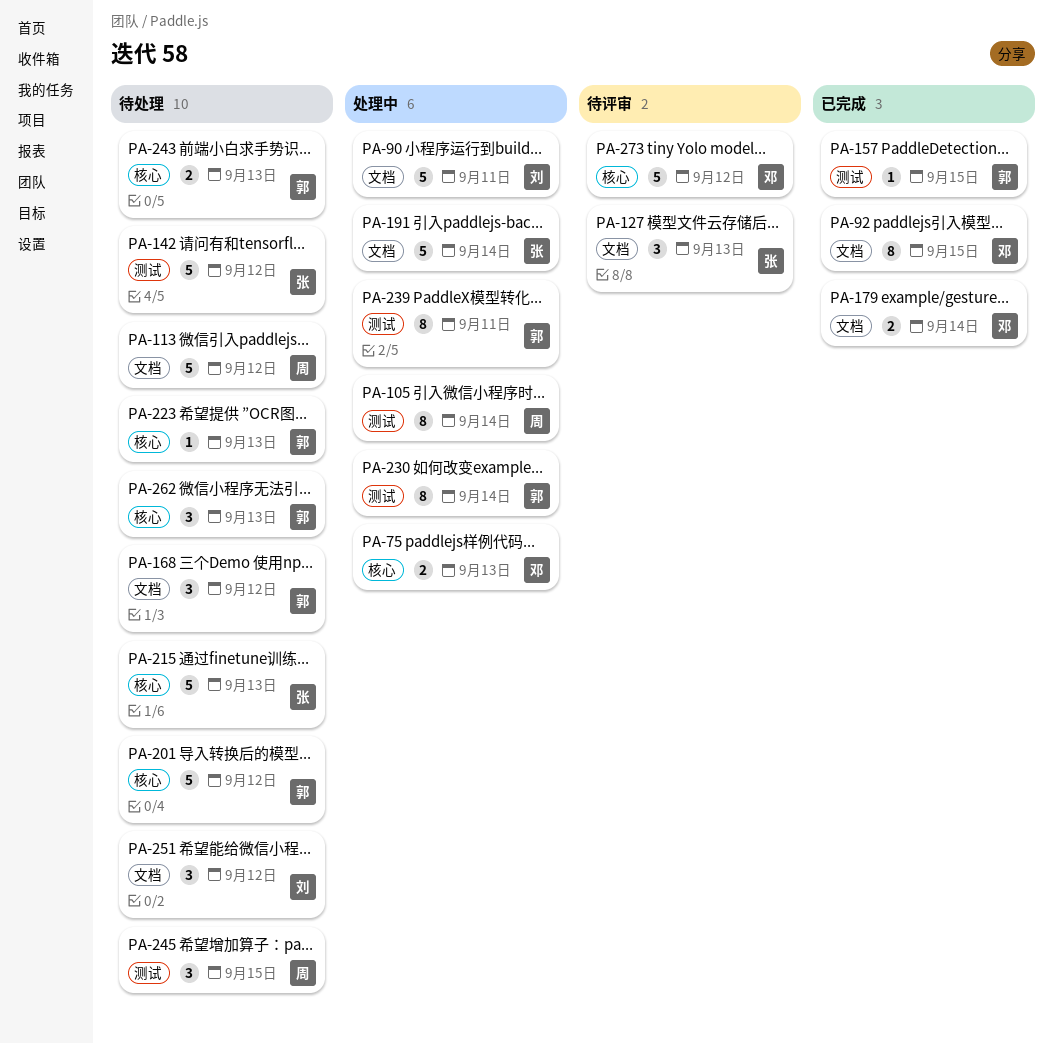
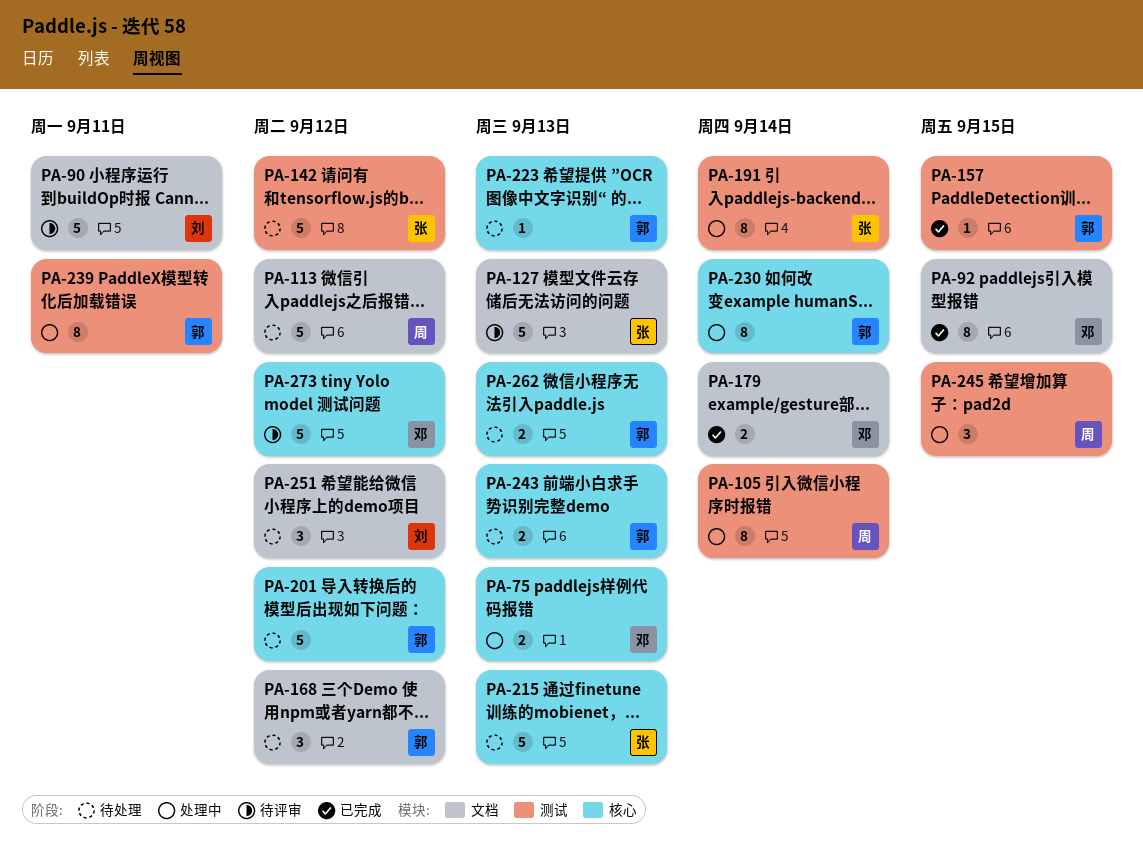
PA-90, status: 处理中 -> 待评审
PA-127, estimate: 3 -> 5
PA-191, label: 文档 -> 测试
PA-191, estimate: 5 -> 8
PA-230, label: 测试 -> 核心
PA-245, status: 待处理 -> 处理中
PA-262, estimate: 3 -> 2

